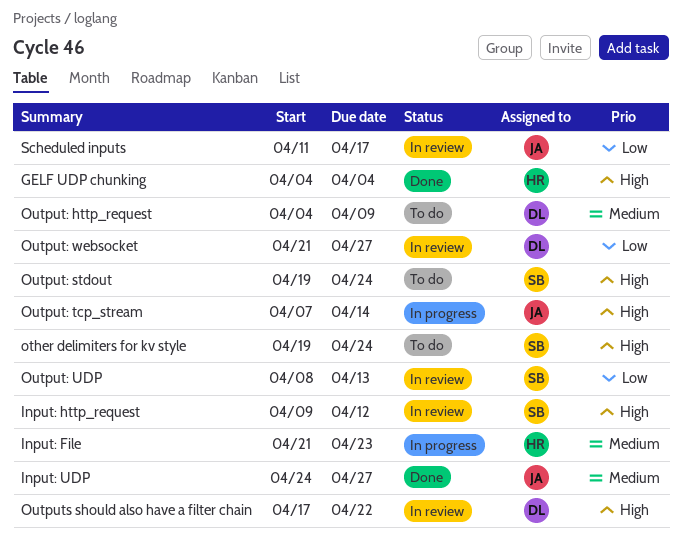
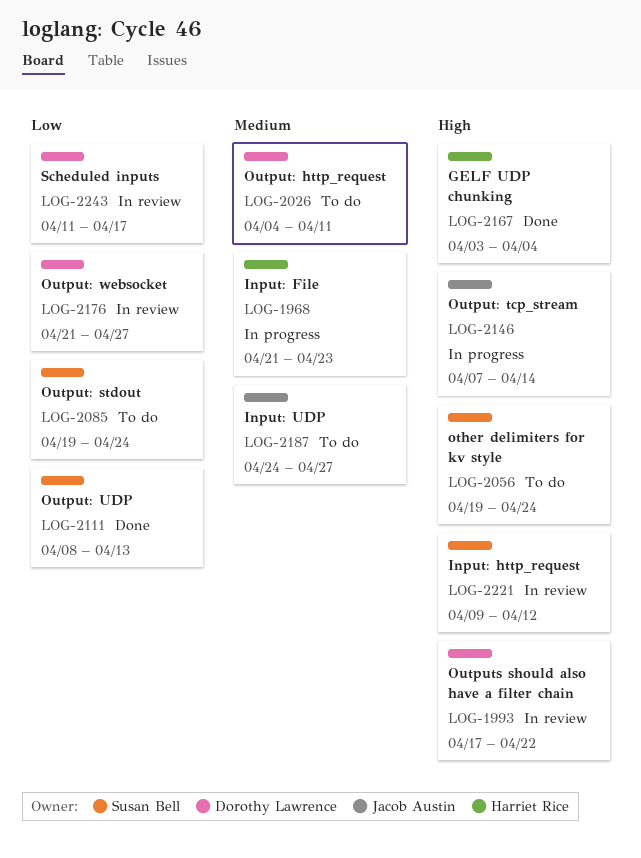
GELF UDP chunking, start: Apr 4 -> Apr 3
Input: UDP, status: Done -> To do
Output: http_request, due: Apr 9 -> Apr 11
Output: stdout, priority: High -> Low
Output: UDP, status: In review -> Done
Scheduled inputs, owner: Jacob Austin -> Dorothy Lawrence

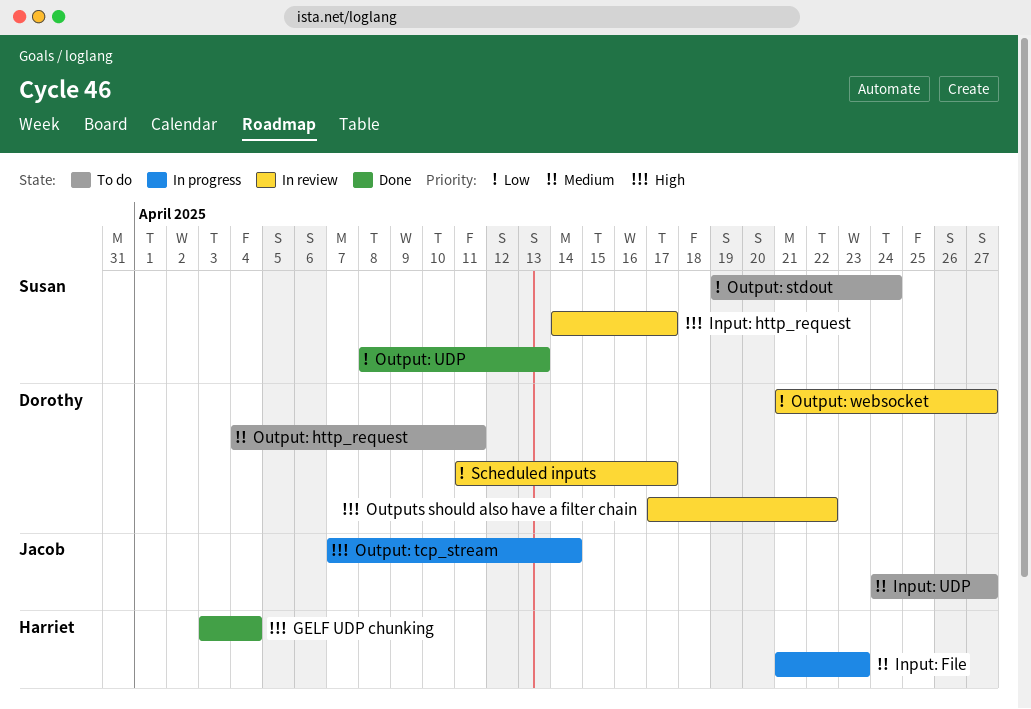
Input: http_request, start: Apr 9 -> Apr 14
Input: http_request, due: Apr 12 -> Apr 17
other delimiters for kv style: present -> none

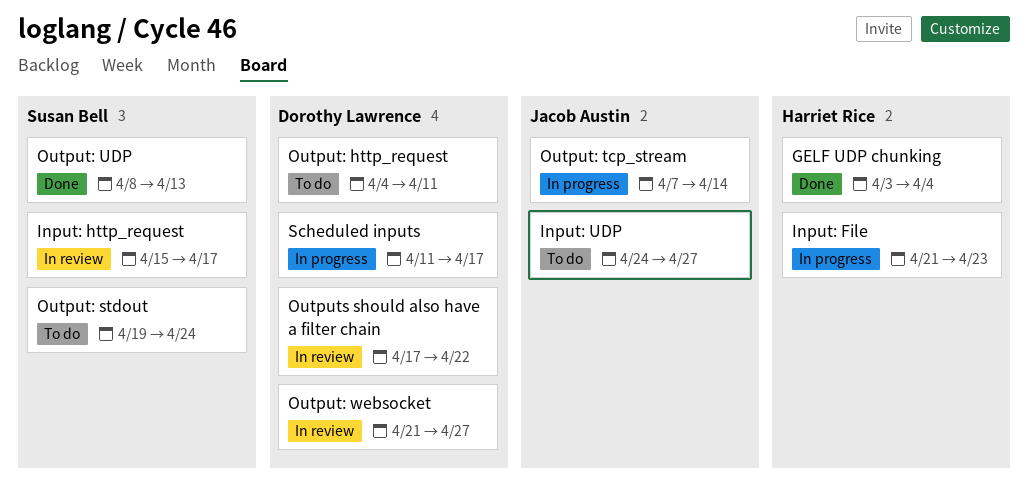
Input: http_request, start: Apr 14 -> Apr 15
Scheduled inputs, status: In review -> In progress

